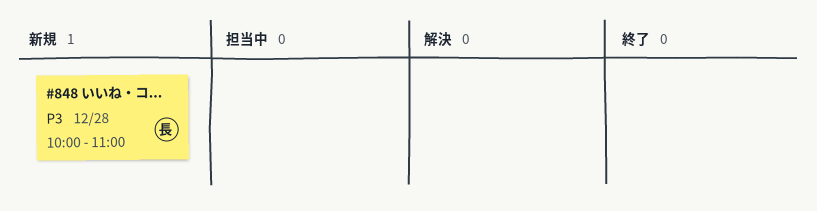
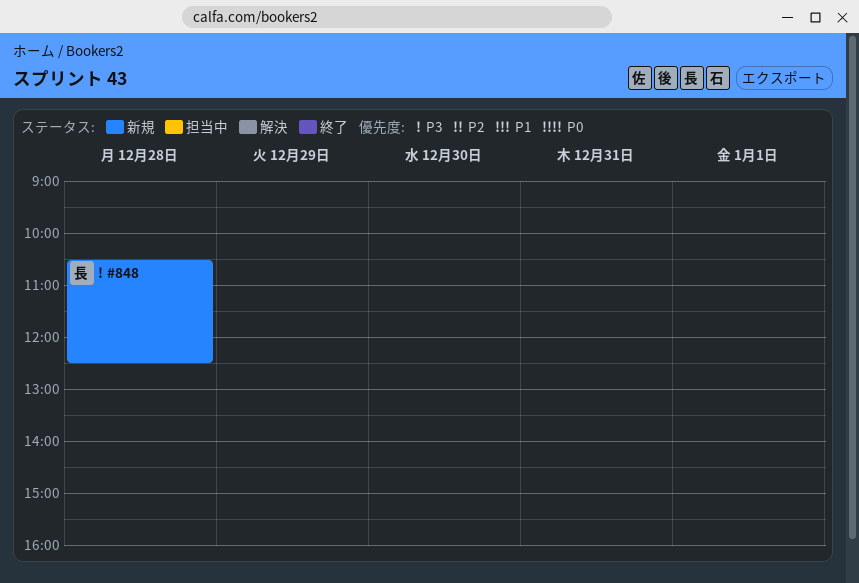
#848, begins: 10:00 -> 10:30
#848, ends: 11:00 -> 12:30

